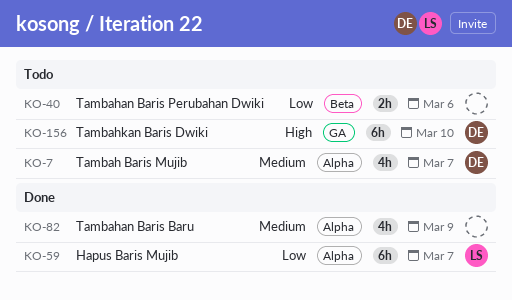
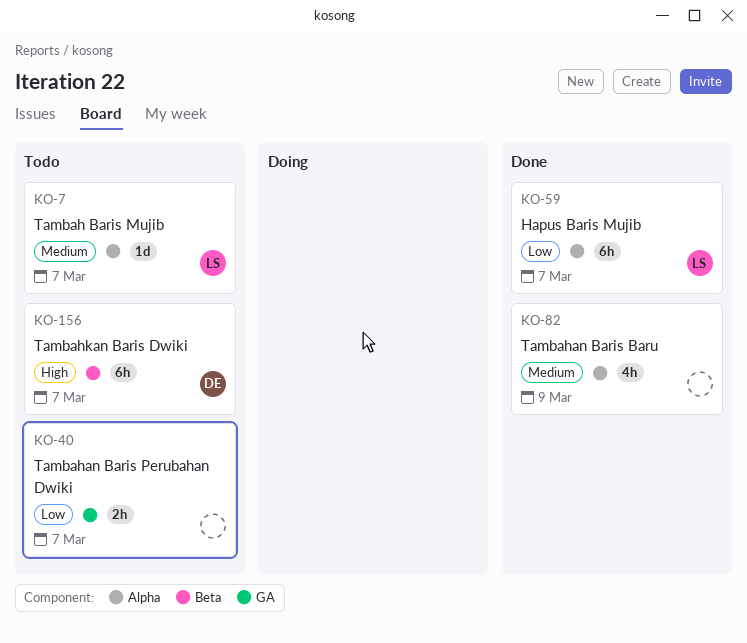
KO-7, owner: DE -> LS
KO-7, estimate: 4h -> 1d
KO-40, label: Beta -> GA
KO-40, due: Mar 6 -> Mar 7
KO-156, label: GA -> Beta
KO-156, due: Mar 10 -> Mar 7

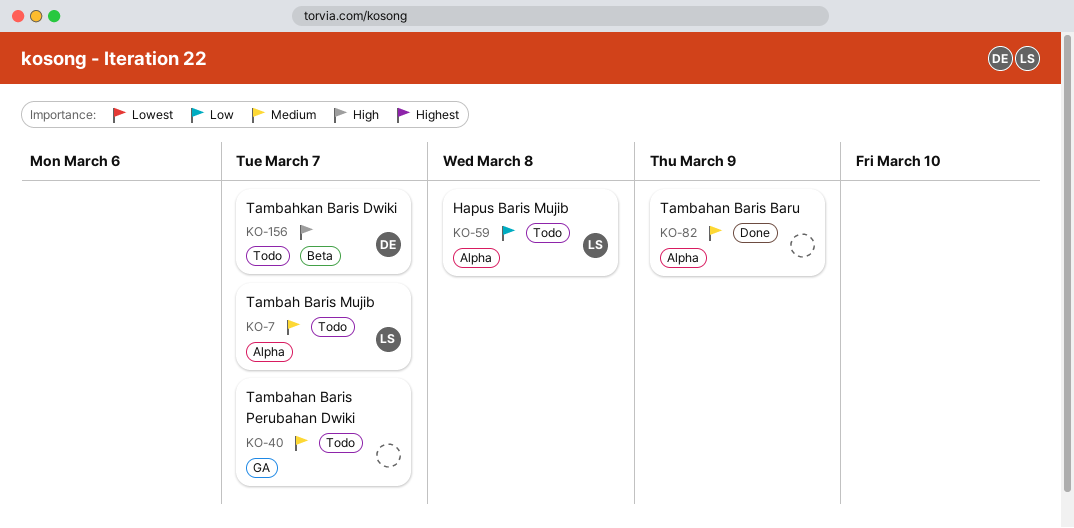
KO-40, priority: Low -> Medium
KO-59, status: Done -> Todo
KO-59, due: Mar 7 -> Mar 8

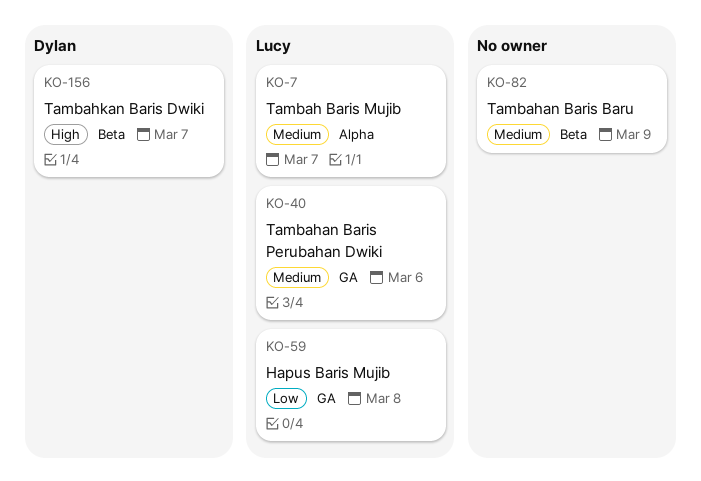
KO-40, owner: none -> Lucy
KO-40, due: Mar 7 -> Mar 6
KO-59, label: Alpha -> GA
KO-82, label: Alpha -> Beta

